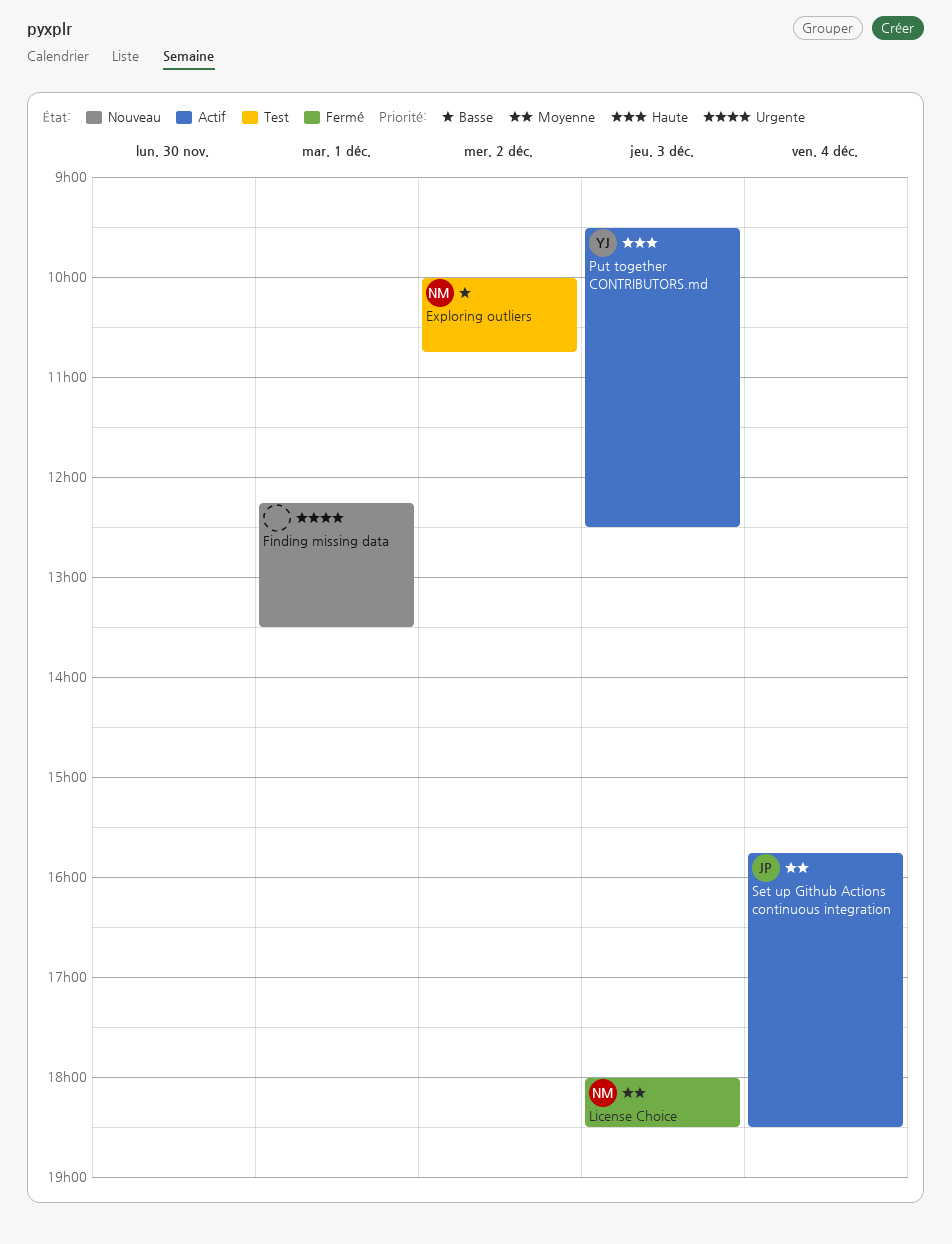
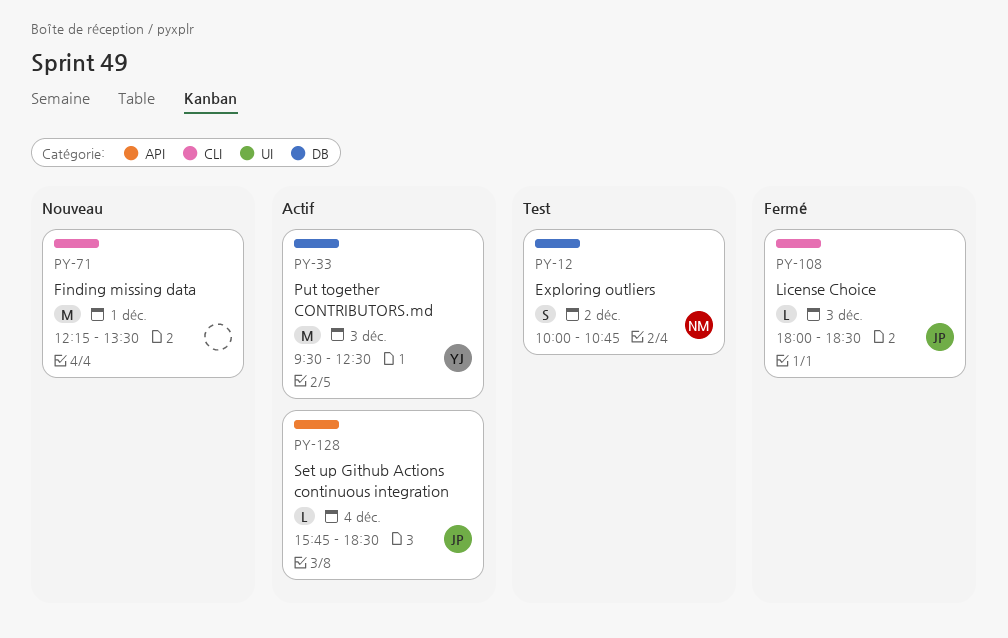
License Choice, owner: NM -> JP

